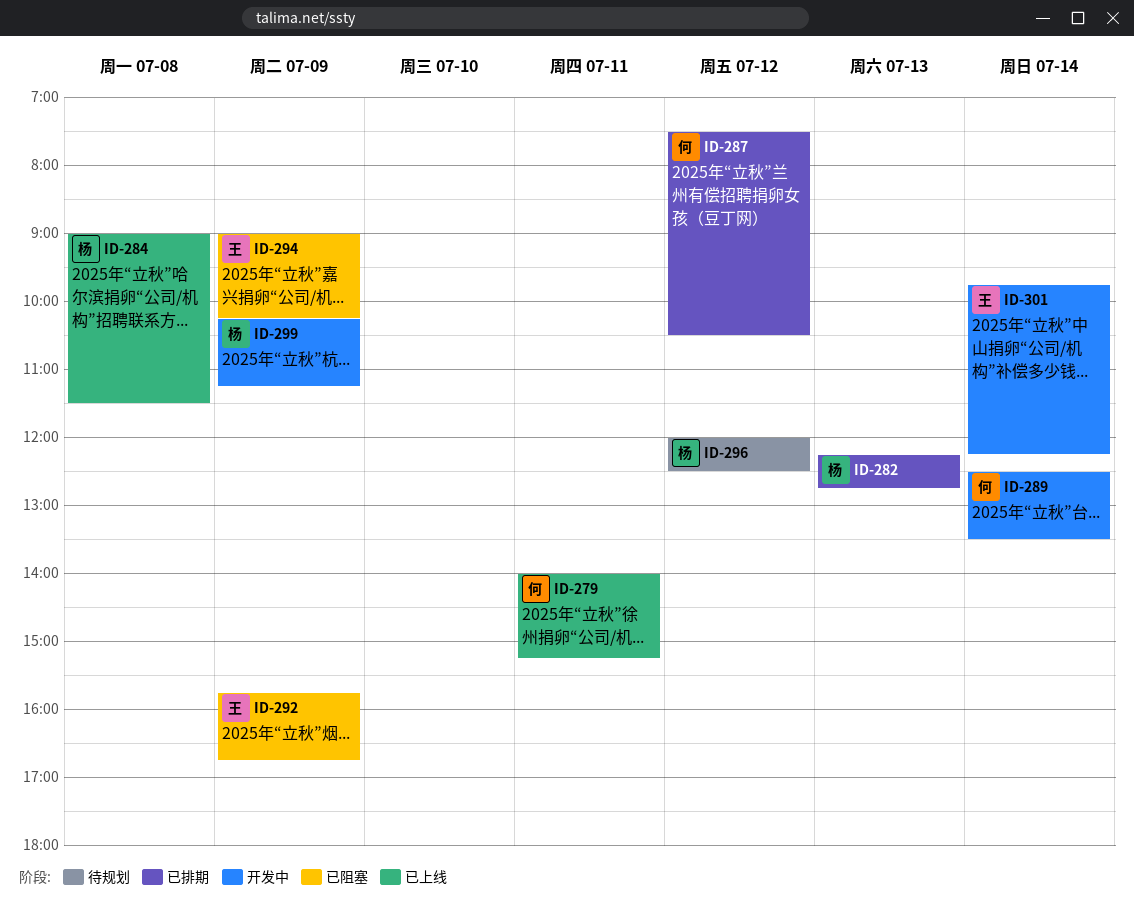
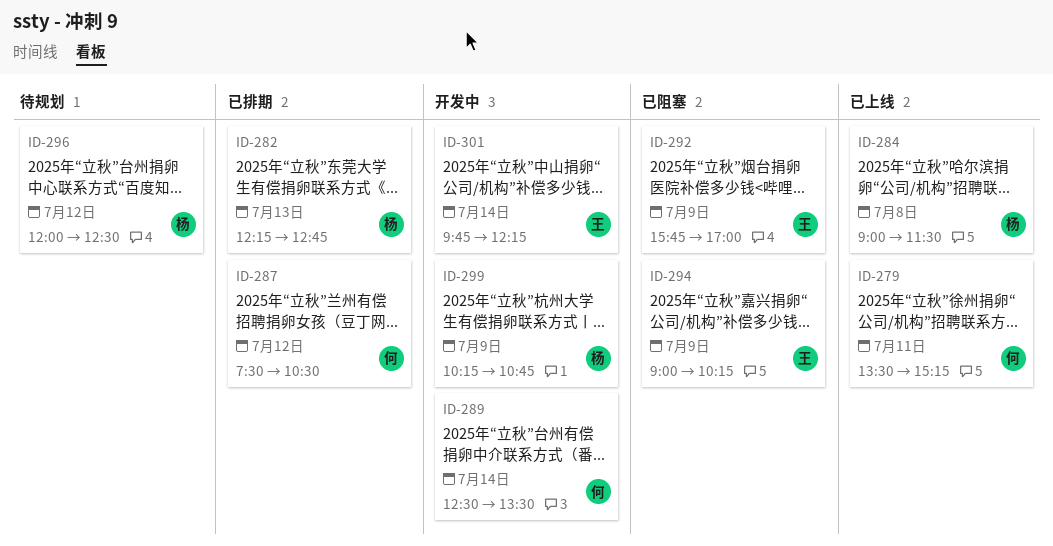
ID-279, begins: 14:00 -> 13:30
ID-292, ends: 16:45 -> 17:00
ID-299, ends: 11:15 -> 10:45

